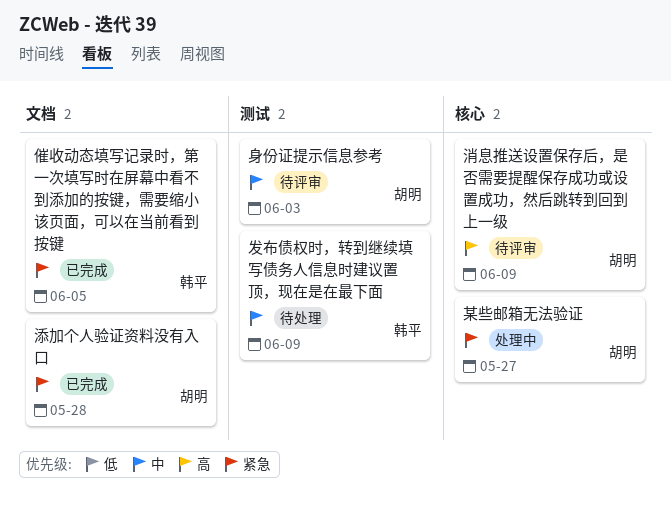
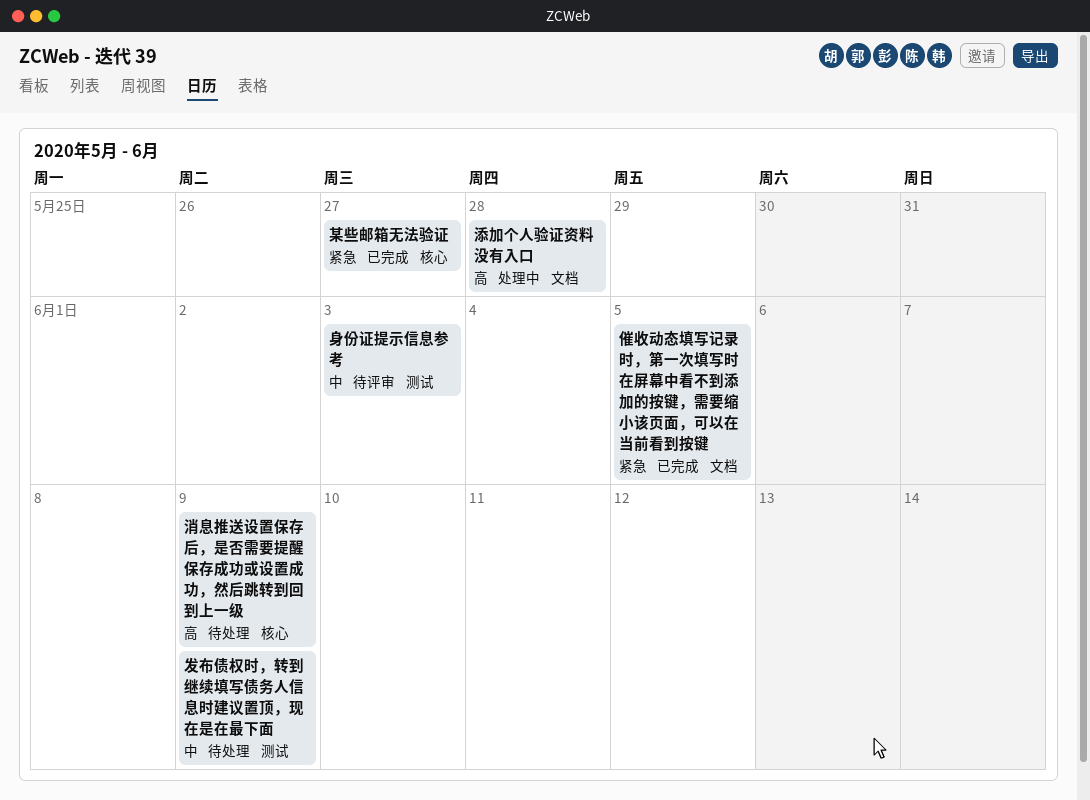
某些邮箱无法验证, status: 处理中 -> 已完成
消息推送设置保存后，是否需要提醒保存成功或设置成功，然后跳转到回到上一级, status: 待评审 -> 待处理
添加个人验证资料没有入口, status: 已完成 -> 处理中
添加个人验证资料没有入口, priority: 紧急 -> 高

